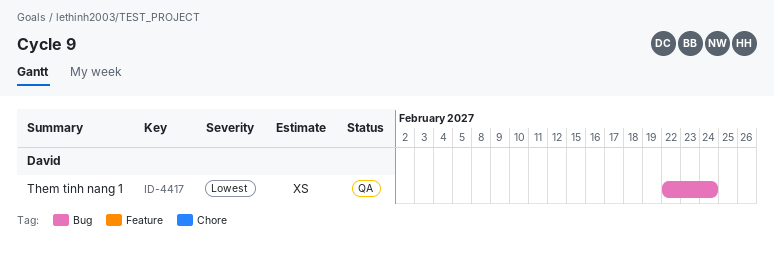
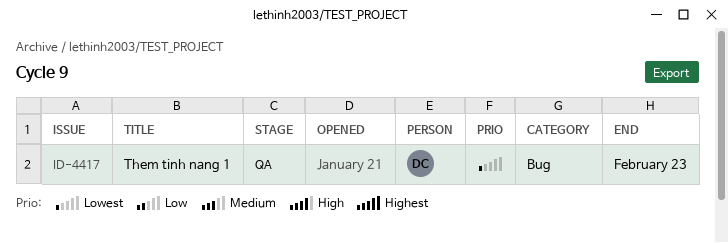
ID-4417, due: Feb 24 -> Feb 23

